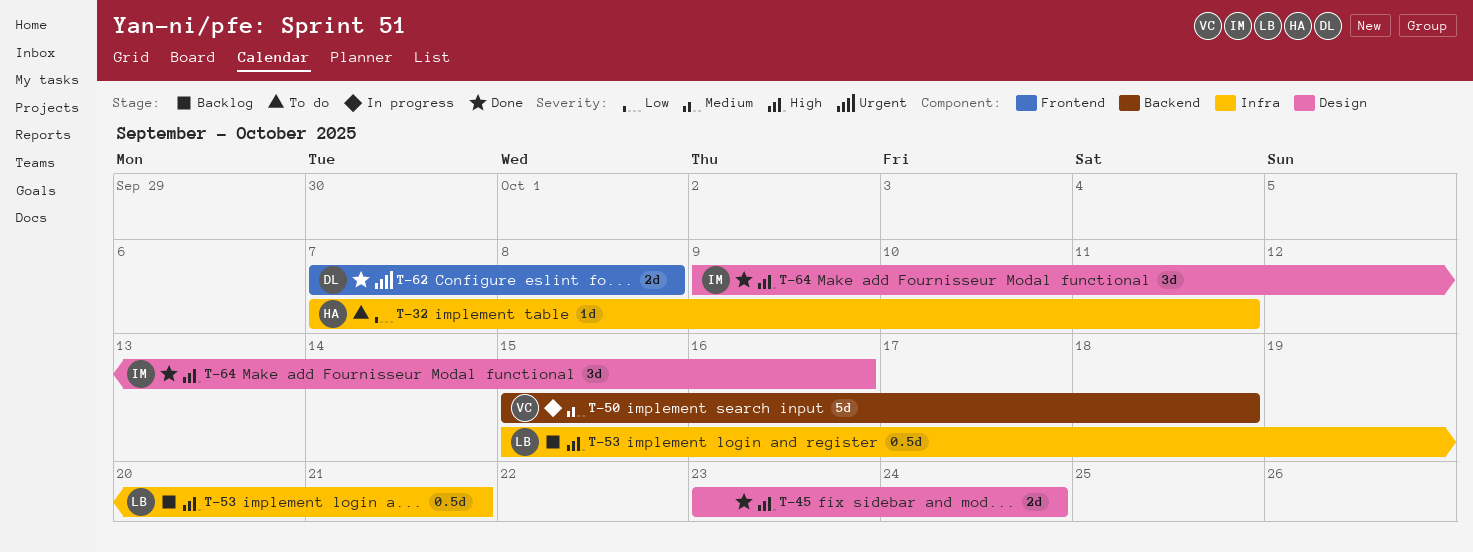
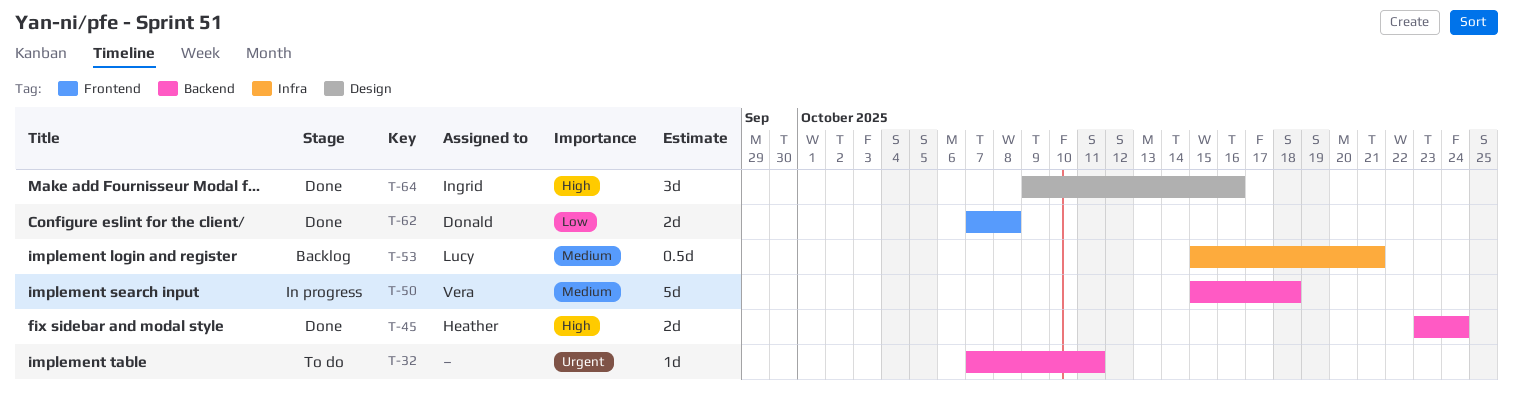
T-32, owner: Heather -> none
T-32, priority: Low -> Urgent
T-32, label: Infra -> Backend
T-45, owner: none -> Heather
T-45, label: Design -> Backend
T-53, priority: High -> Medium
T-62, priority: Urgent -> Low

